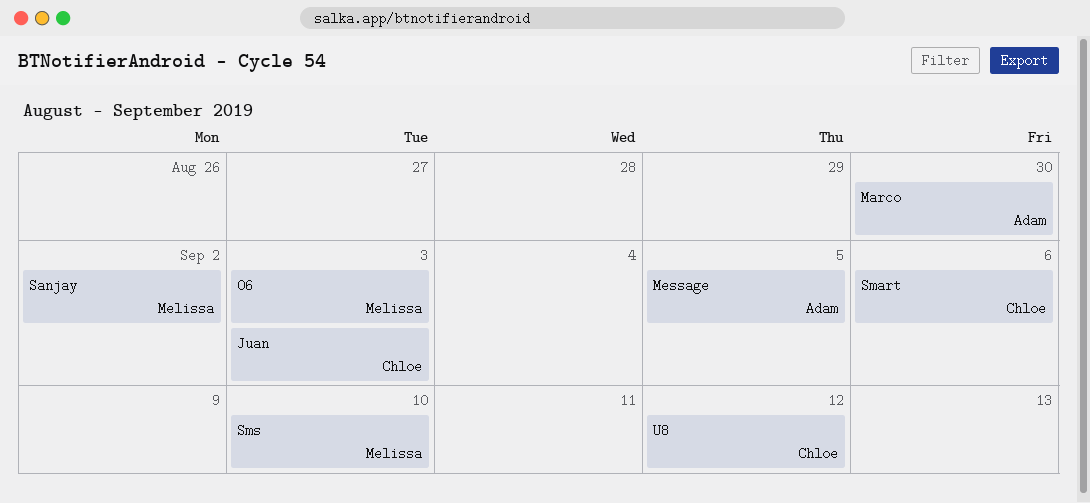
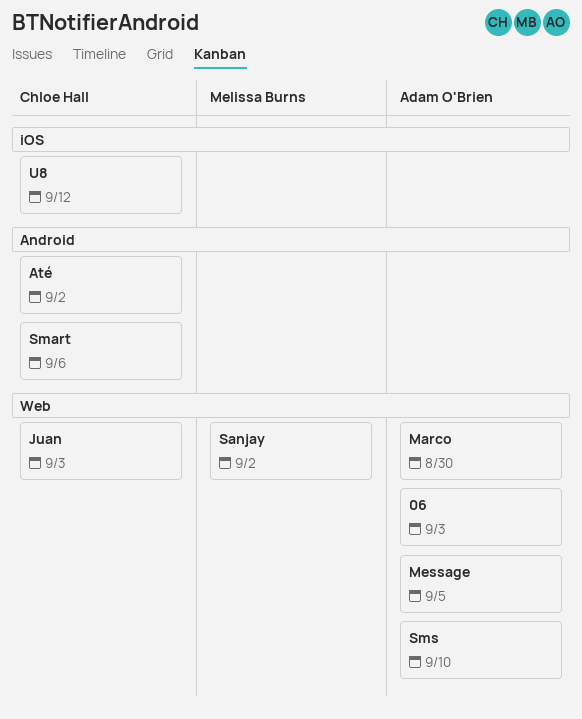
06, owner: Melissa Burns -> Adam O'Brien
Até: none -> present
Sms, owner: Melissa Burns -> Adam O'Brien

